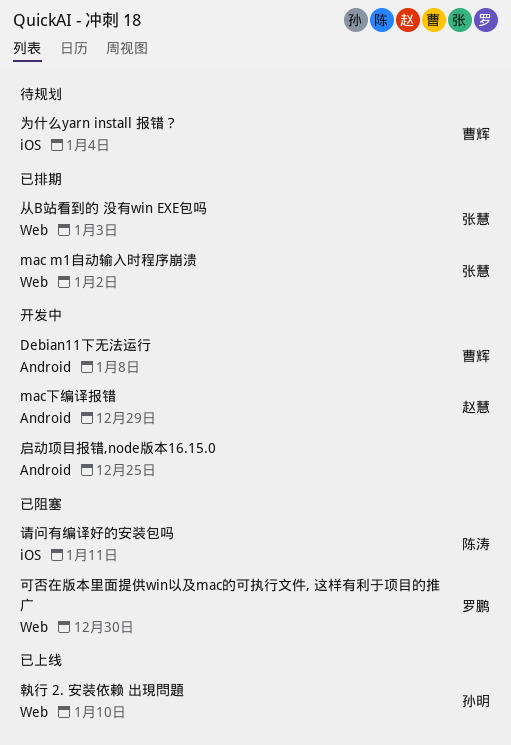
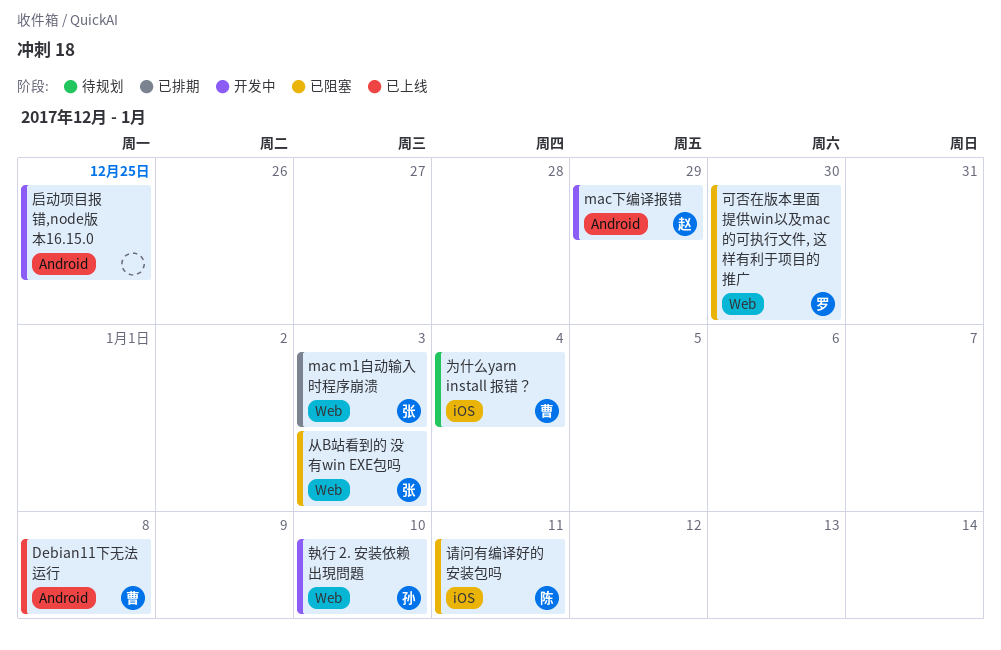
Debian11下无法运行, status: 开发中 -> 已上线
mac m1自动输入时程序崩溃, due: Jan 2 -> Jan 3
从B站看到的 没有win EXE包吗, status: 已排期 -> 已阻塞
執行 2. 安装依赖 出現問題, status: 已上线 -> 开发中

